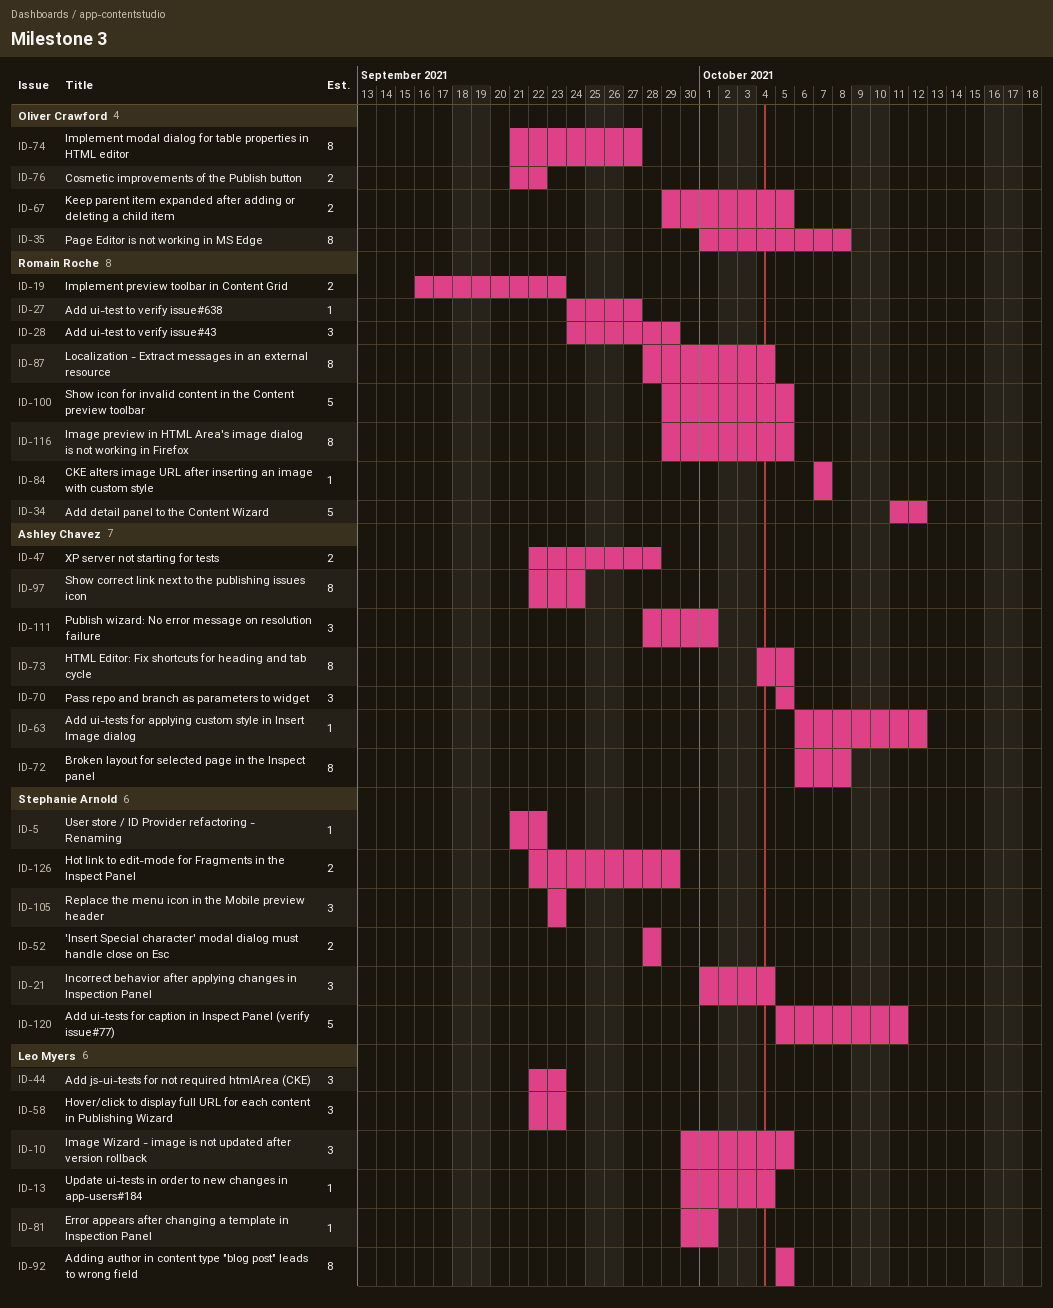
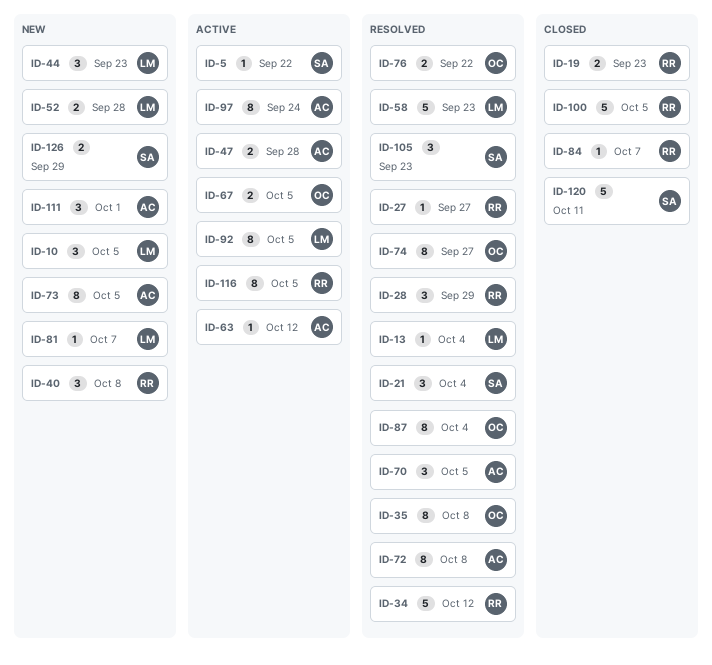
ID-40: none -> present
ID-52, owner: Stephanie Arnold -> Leo Myers
ID-58, estimate: 3 -> 5
ID-81, due: Oct 1 -> Oct 7
ID-87, owner: Romain Roche -> Oliver Crawford

